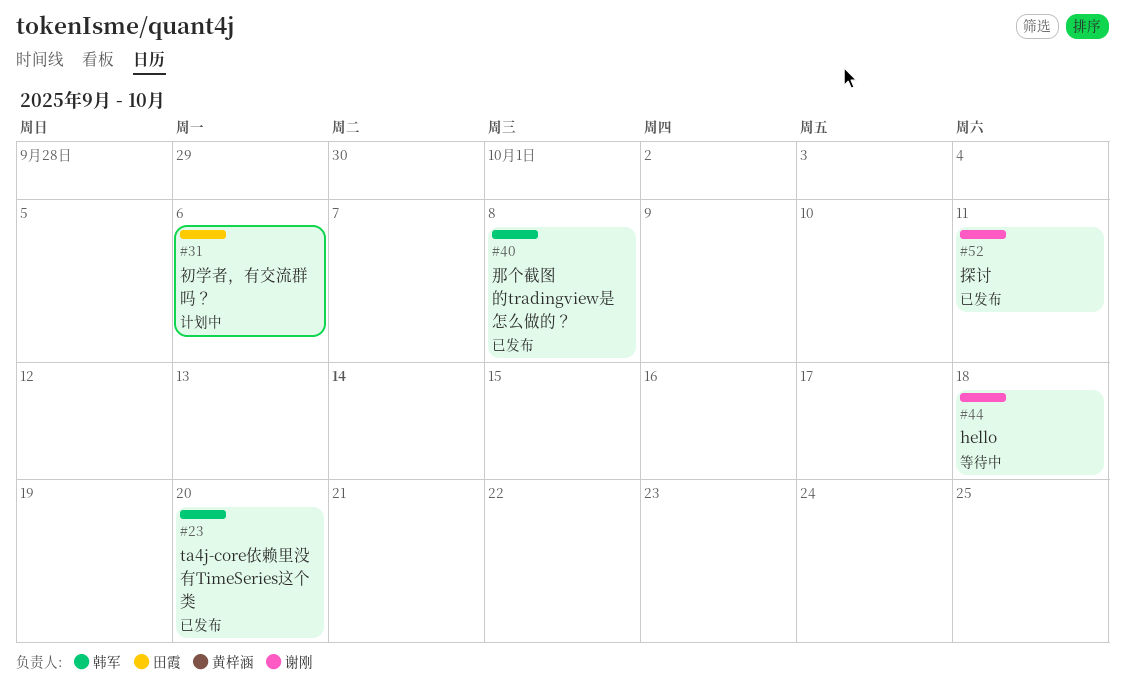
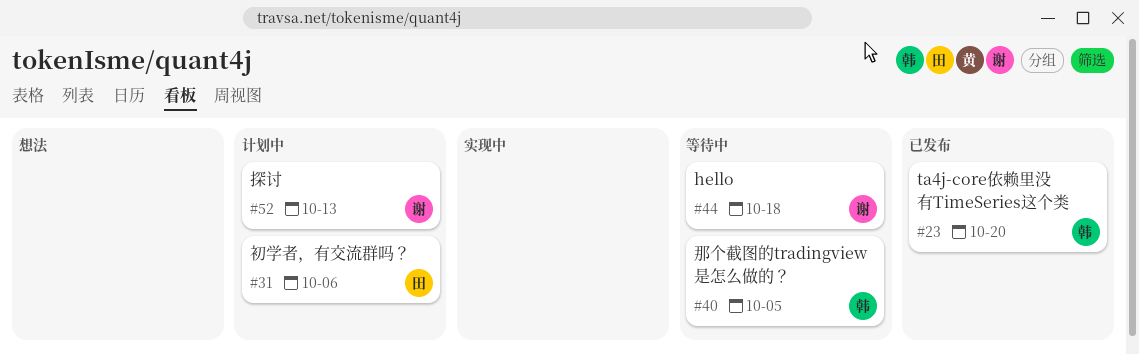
#40, status: 已发布 -> 等待中
#40, due: Oct 8 -> Oct 5
#52, status: 已发布 -> 计划中
#52, due: Oct 11 -> Oct 13

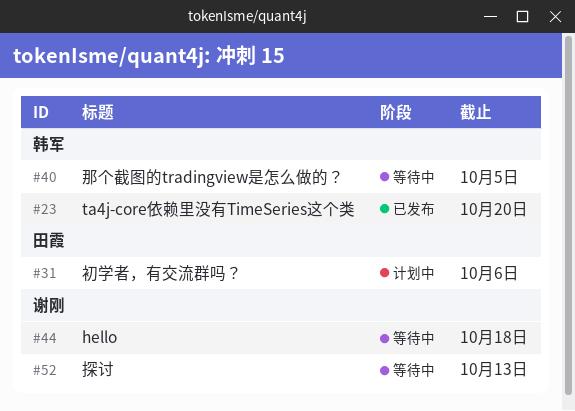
#52, status: 计划中 -> 等待中

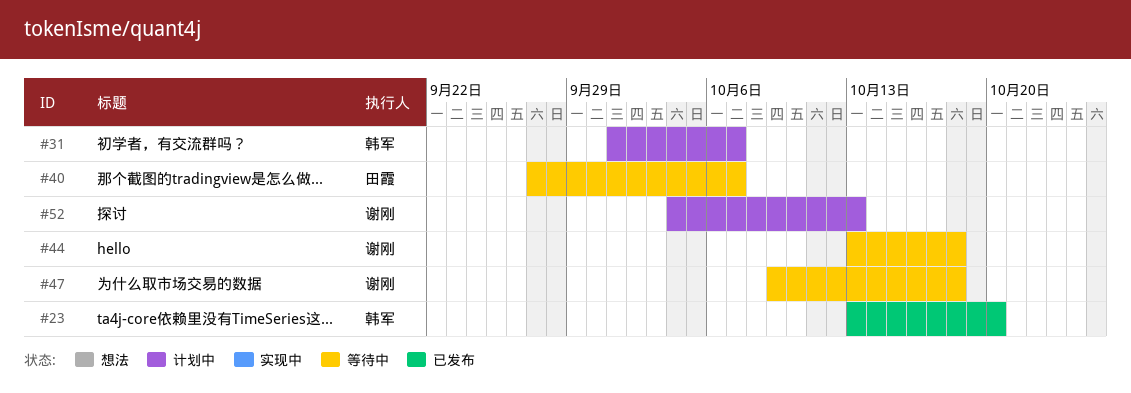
#31, owner: 田霞 -> 韩军
#31, due: Oct 6 -> Oct 7
#40, owner: 韩军 -> 田霞
#40, due: Oct 5 -> Oct 7
#47: none -> present
#52, status: 等待中 -> 计划中

